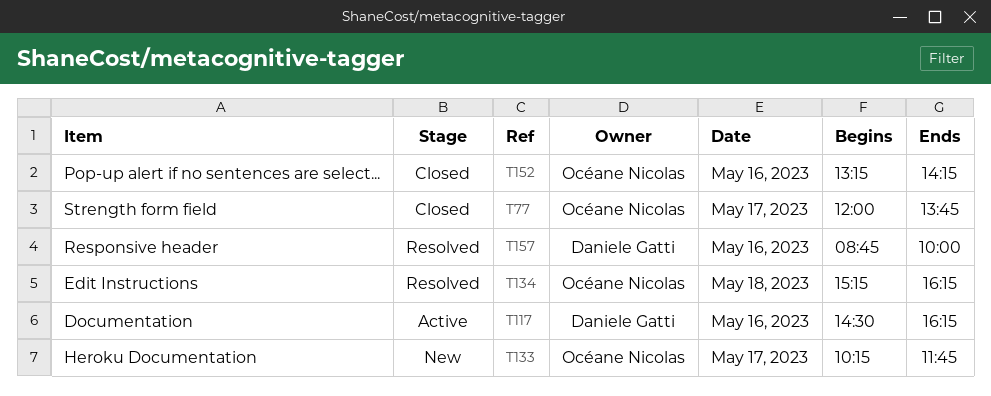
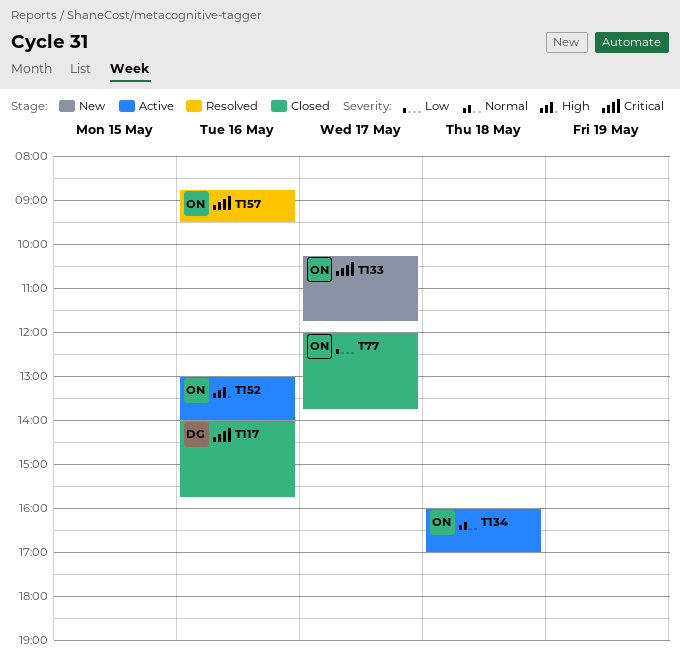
T117, status: Active -> Closed
T117, begins: 14:30 -> 14:00
T117, ends: 16:15 -> 15:45
T134, status: Resolved -> Active
T134, begins: 15:15 -> 16:00
T134, ends: 16:15 -> 17:00
T152, status: Closed -> Active
T152, begins: 13:15 -> 13:00
T152, ends: 14:15 -> 14:00
T157, owner: Daniele Gatti -> Océane Nicolas
T157, ends: 10:00 -> 09:30

